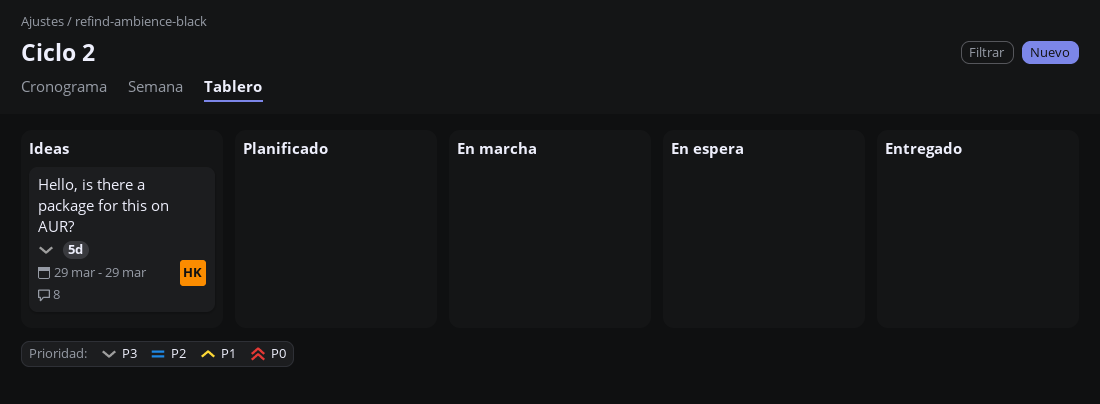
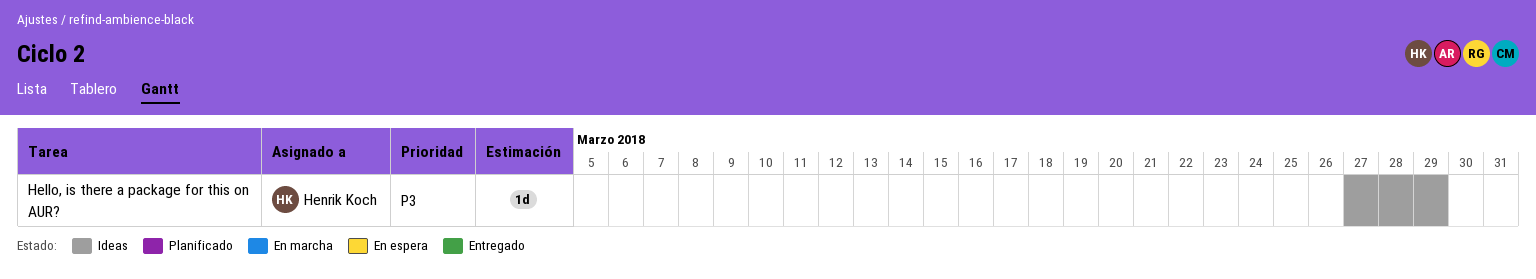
Hello, is there a package for this on AUR?, estimate: 5d -> 1d
Hello, is there a package for this on AUR?, start: Mar 29 -> Mar 27

